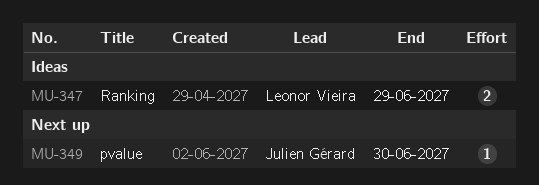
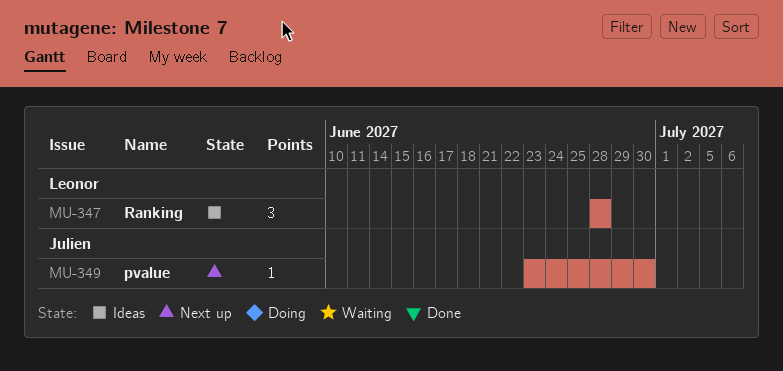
MU-347, estimate: 2 -> 3
MU-347, due: Jun 29 -> Jun 28

